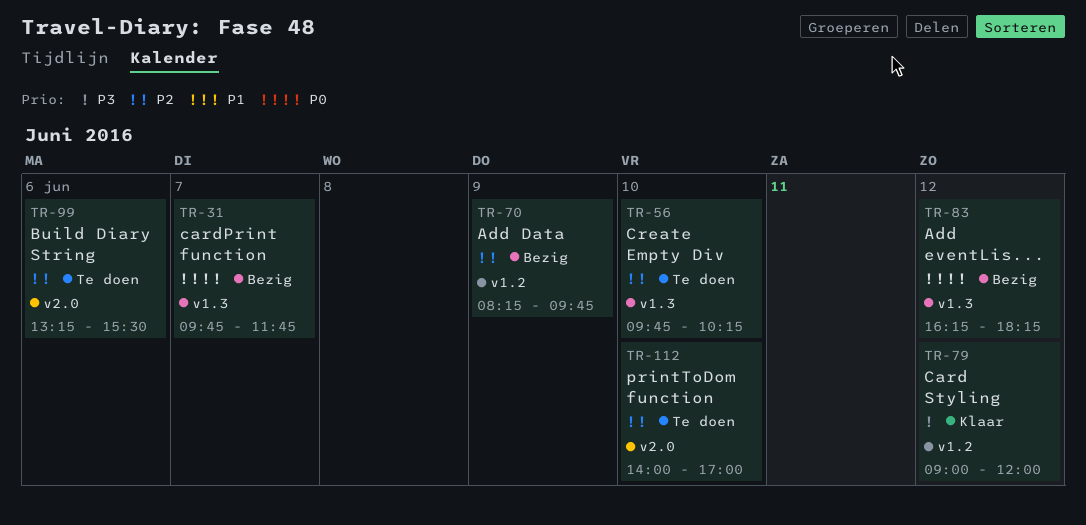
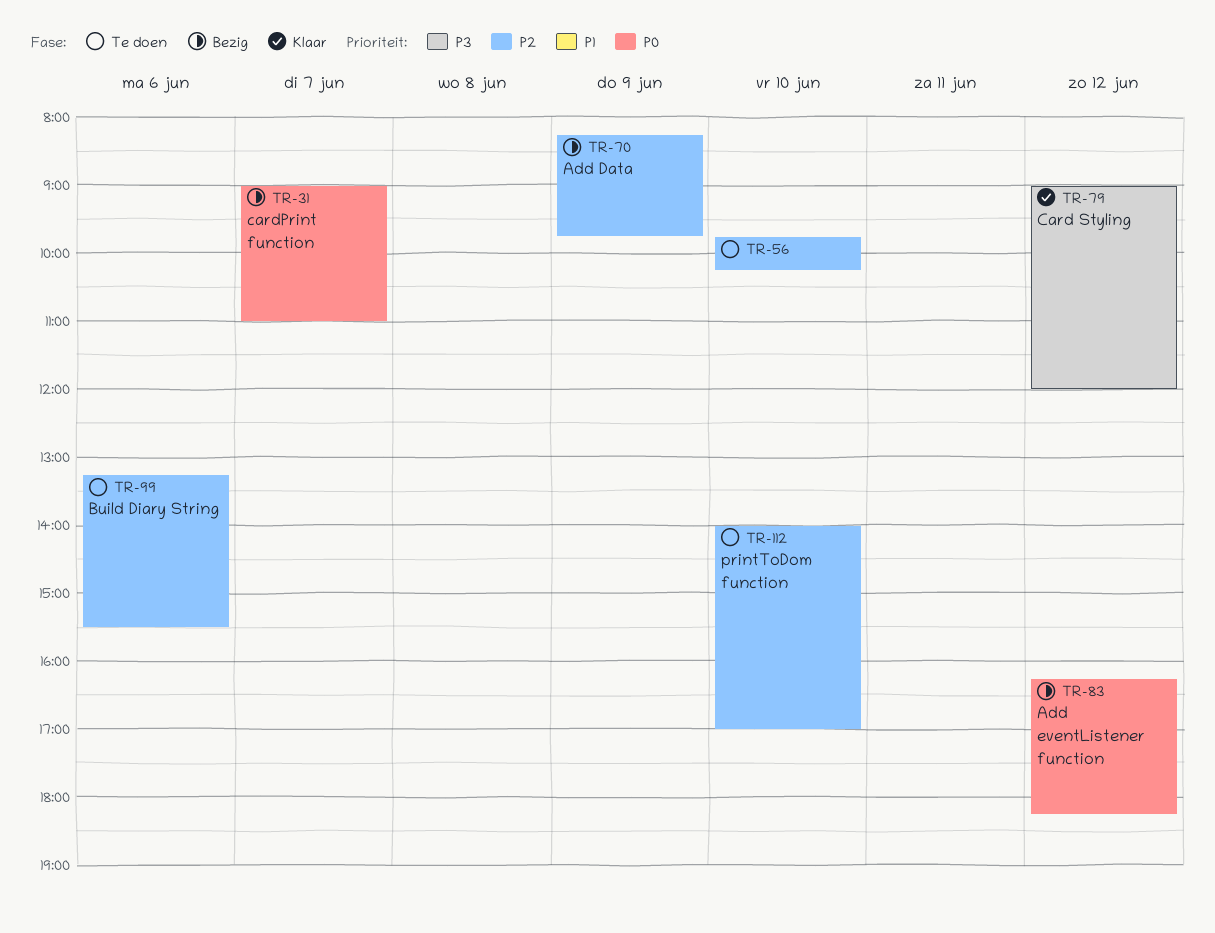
TR-31, begins: 09:45 -> 09:00
TR-31, ends: 11:45 -> 11:00

